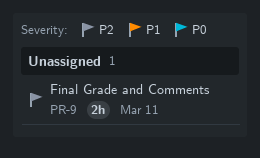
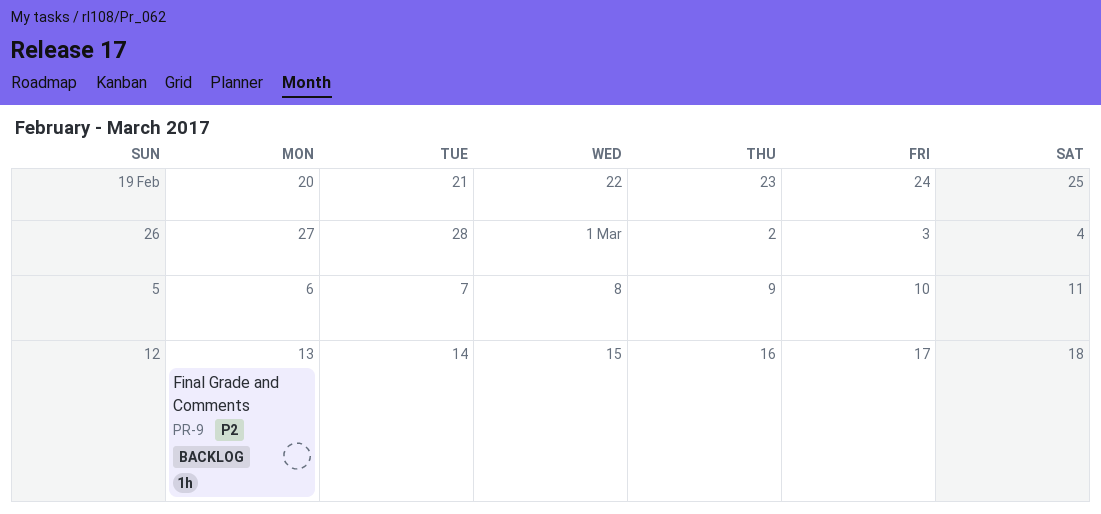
PR-9, estimate: 2h -> 1h
PR-9, due: Mar 11 -> Mar 13

